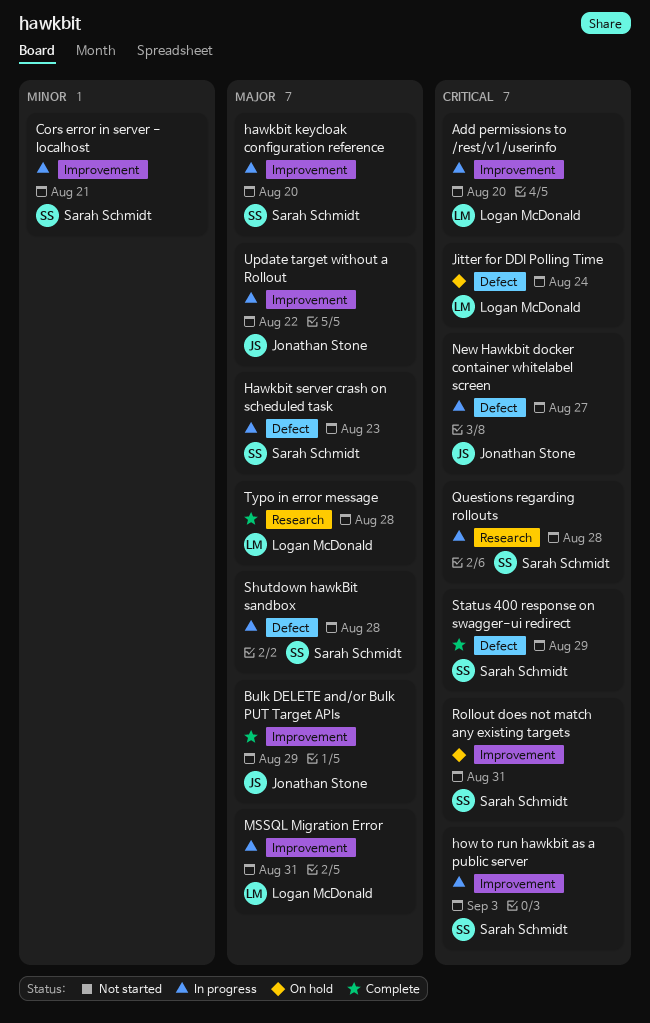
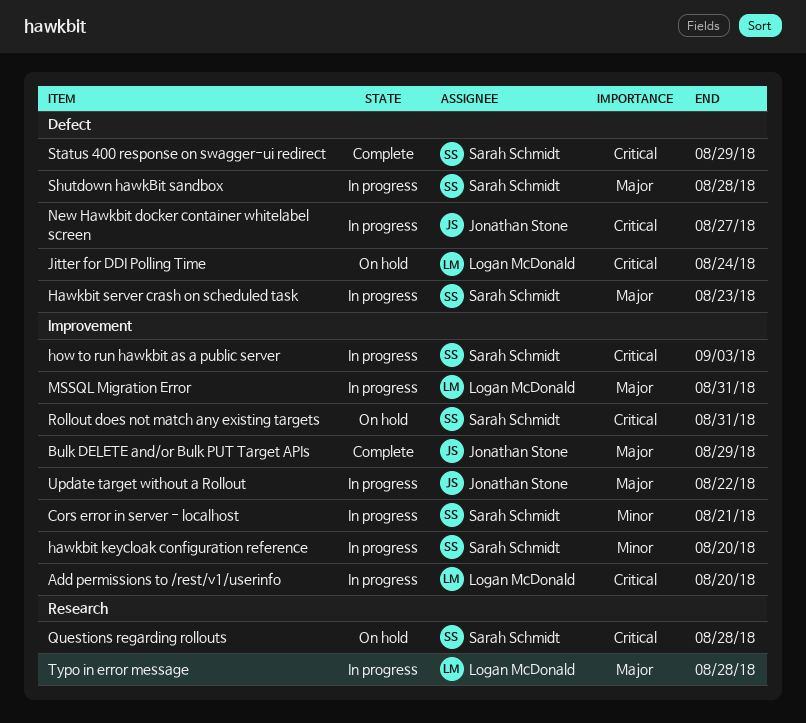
hawkbit keycloak configuration reference, priority: Major -> Minor
Questions regarding rollouts, status: In progress -> On hold
Typo in error message, status: Complete -> In progress

